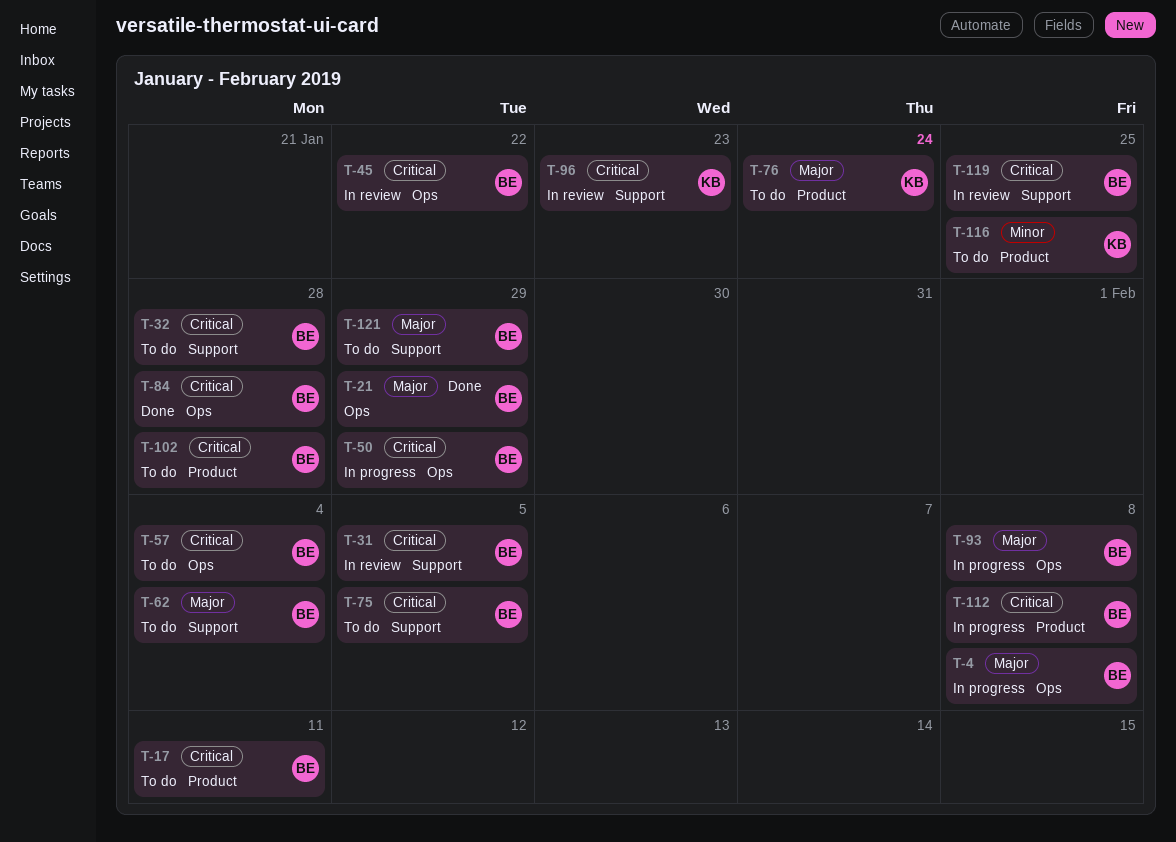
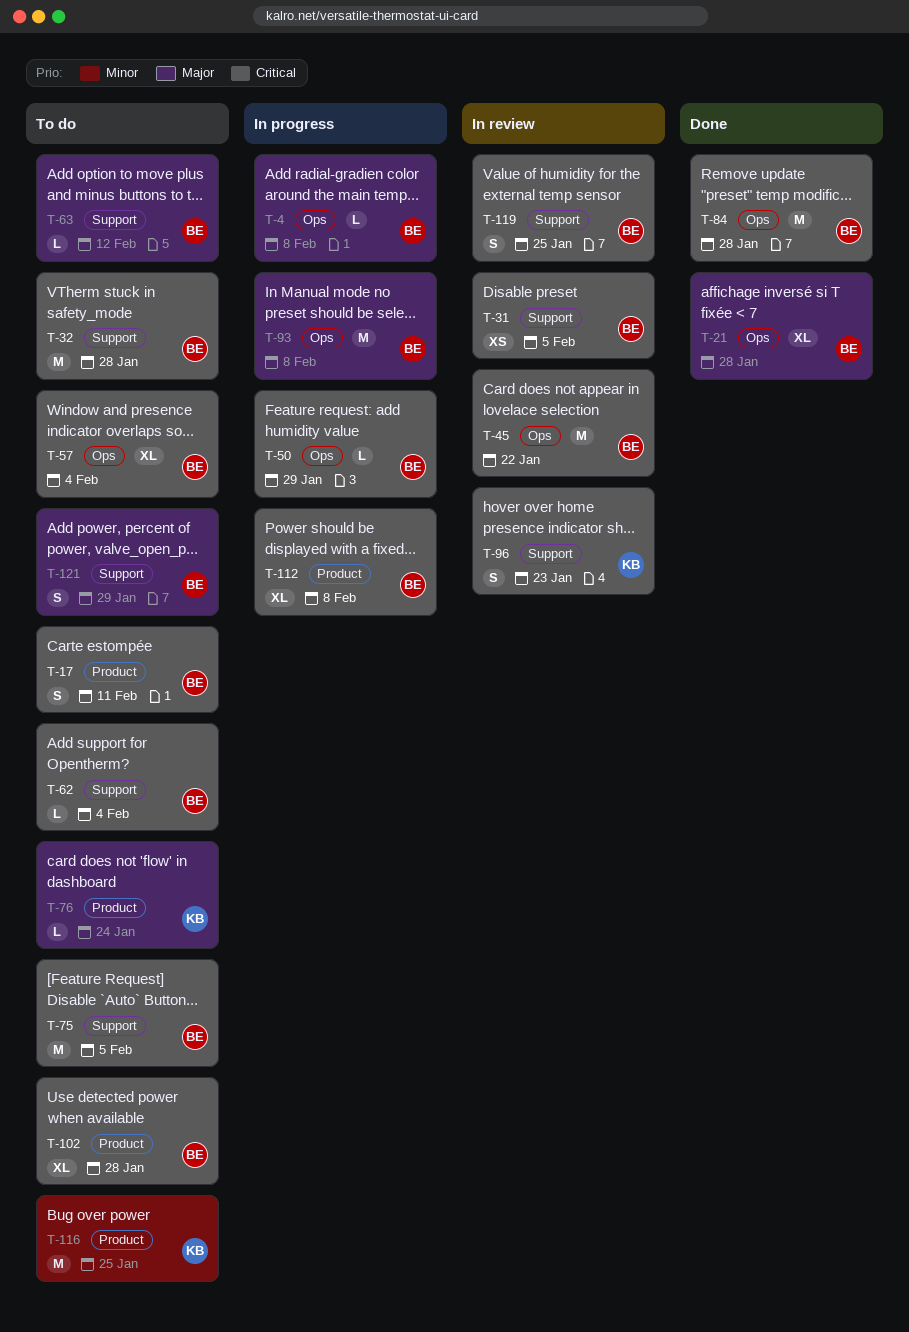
T-21, due: Jan 29 -> Jan 28
T-62, priority: Major -> Critical
T-63: none -> present

